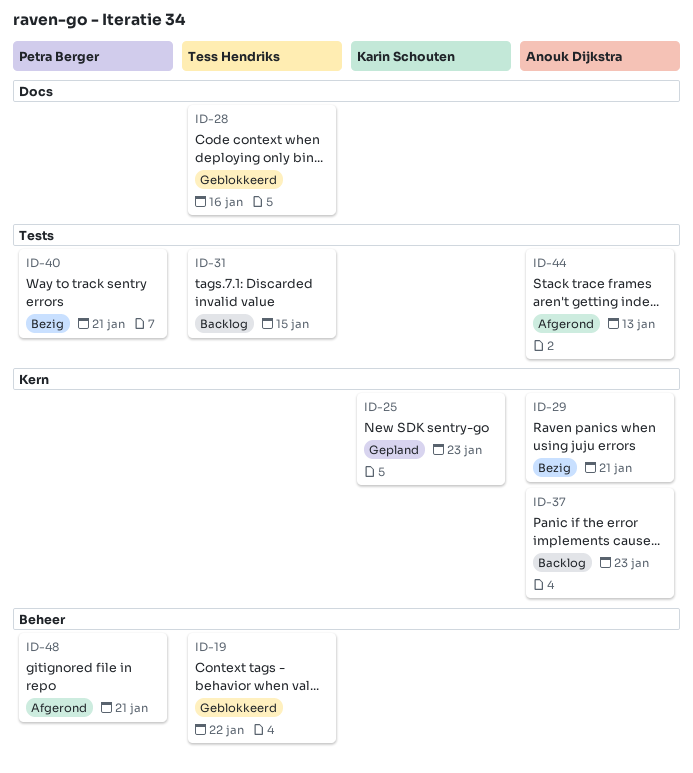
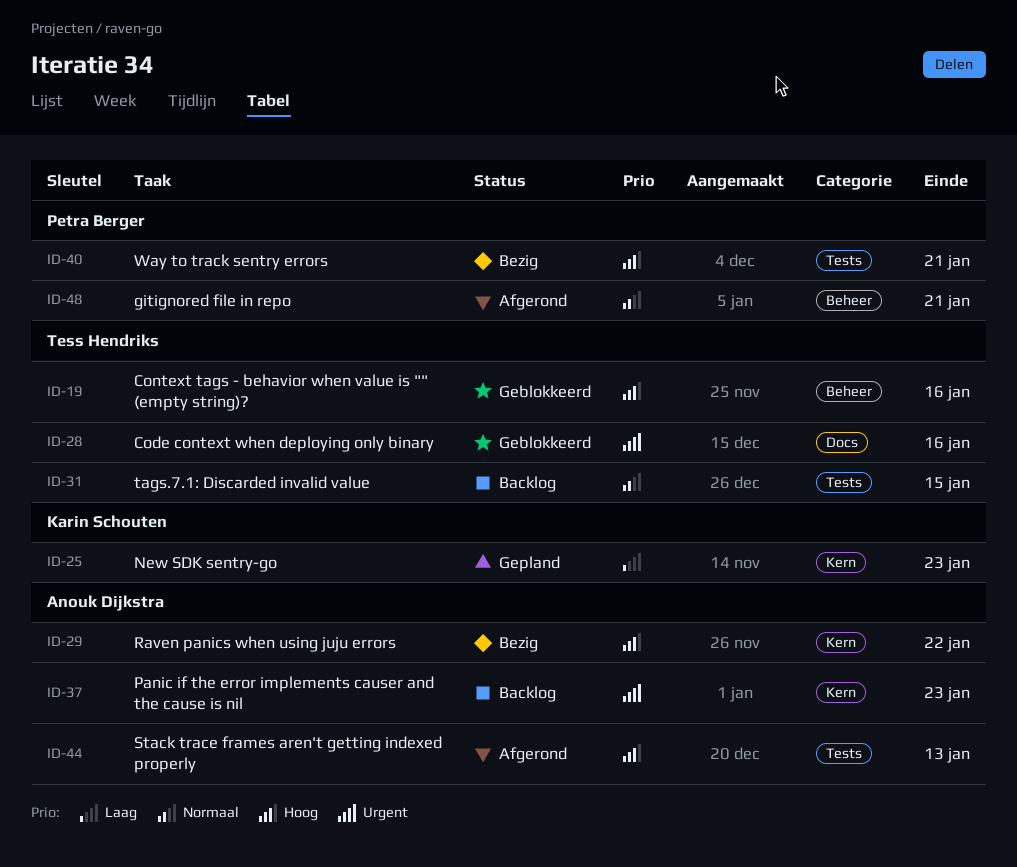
ID-19, due: Jan 22 -> Jan 16
ID-29, due: Jan 21 -> Jan 22

